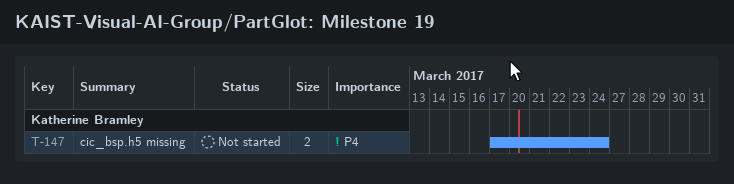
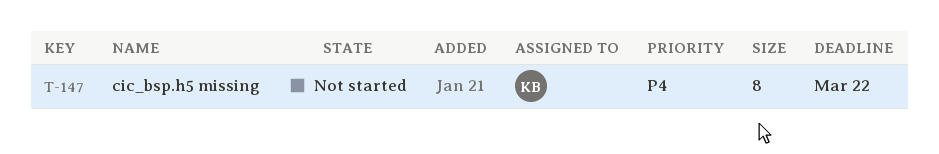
T-147, estimate: 2 -> 8
T-147, due: Mar 24 -> Mar 22

